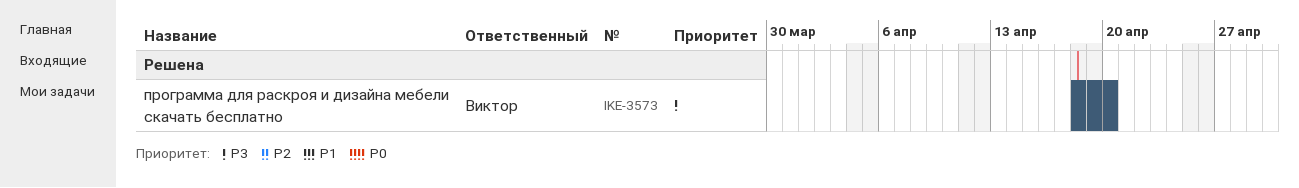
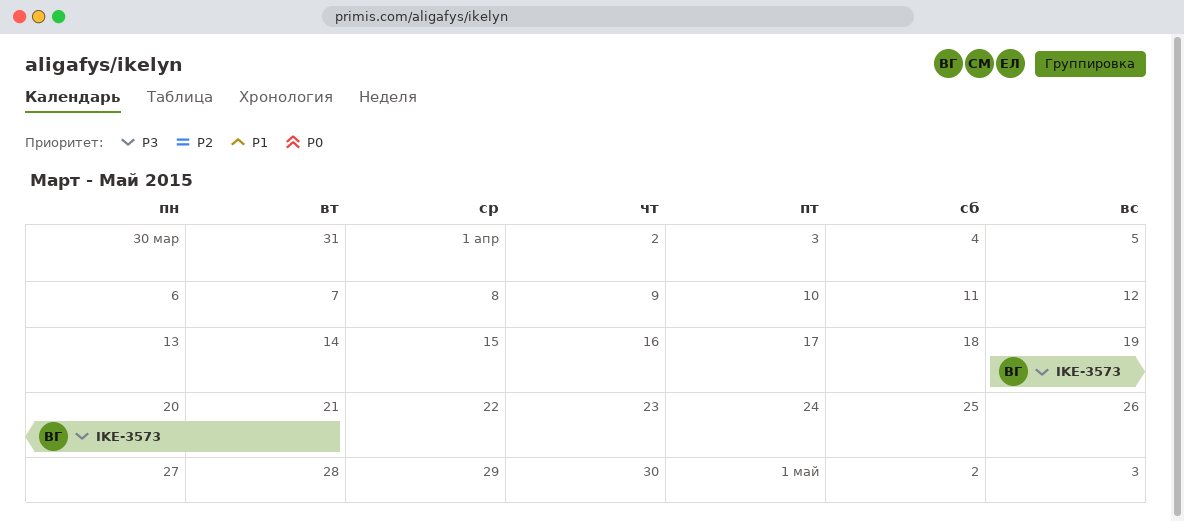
IKE-3573, start: Apr 18 -> Apr 19
IKE-3573, due: Apr 20 -> Apr 21

